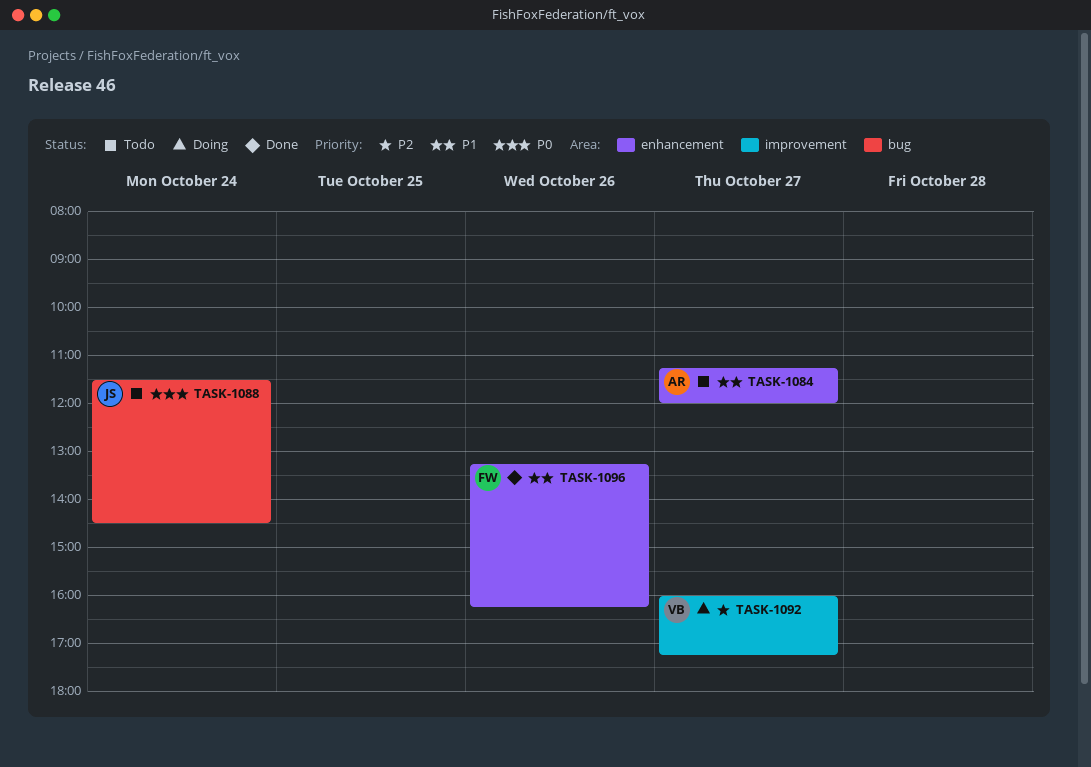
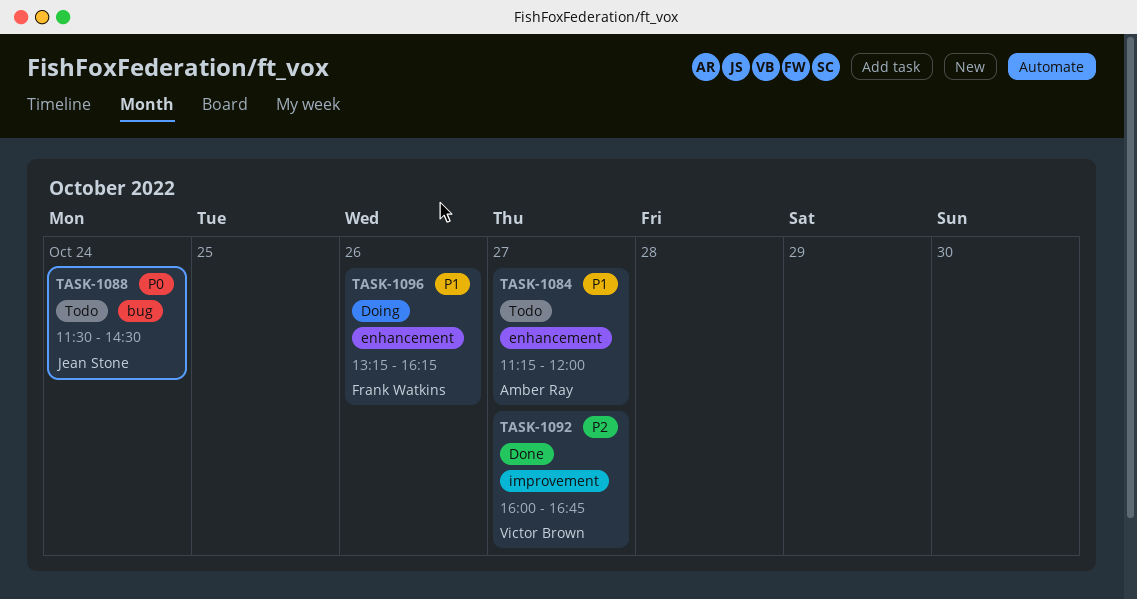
TASK-1092, status: Doing -> Done
TASK-1092, ends: 17:15 -> 16:45
TASK-1096, status: Done -> Doing

